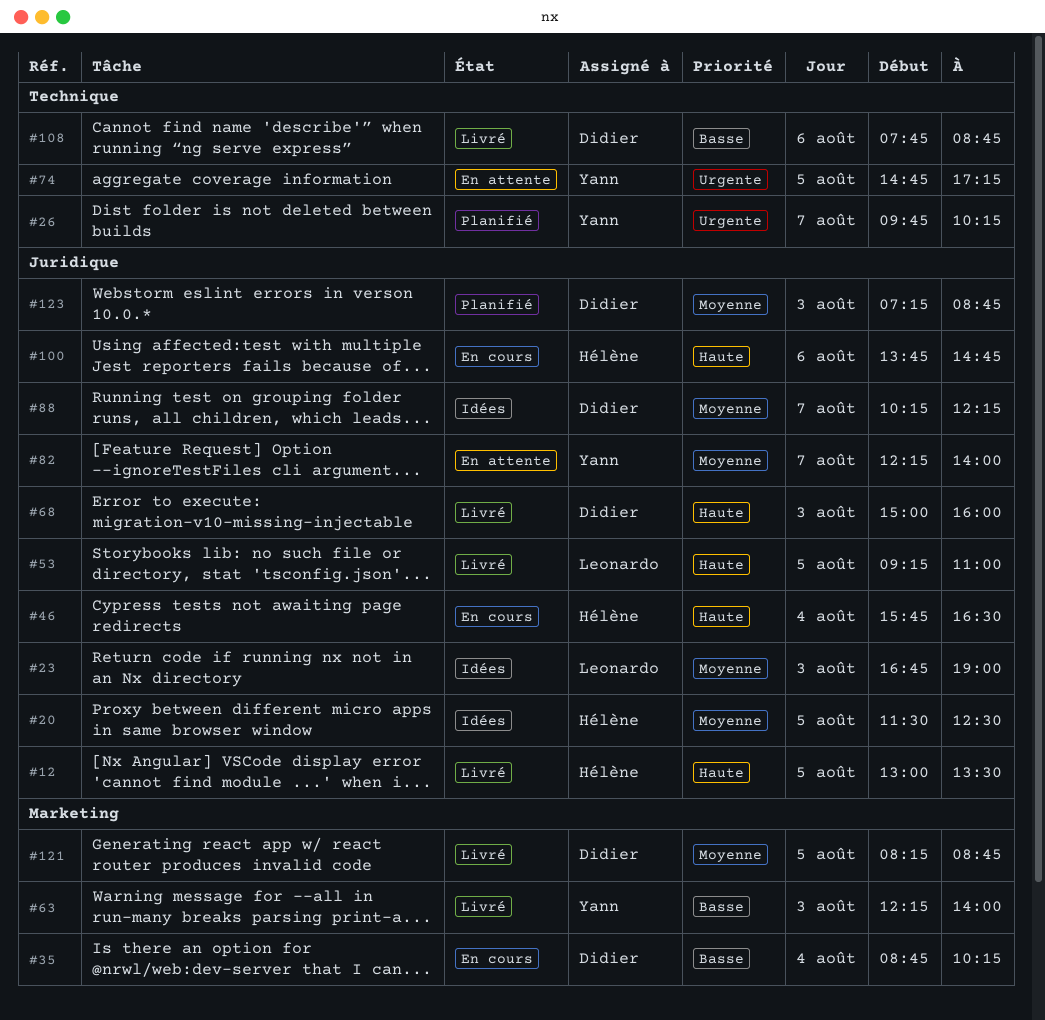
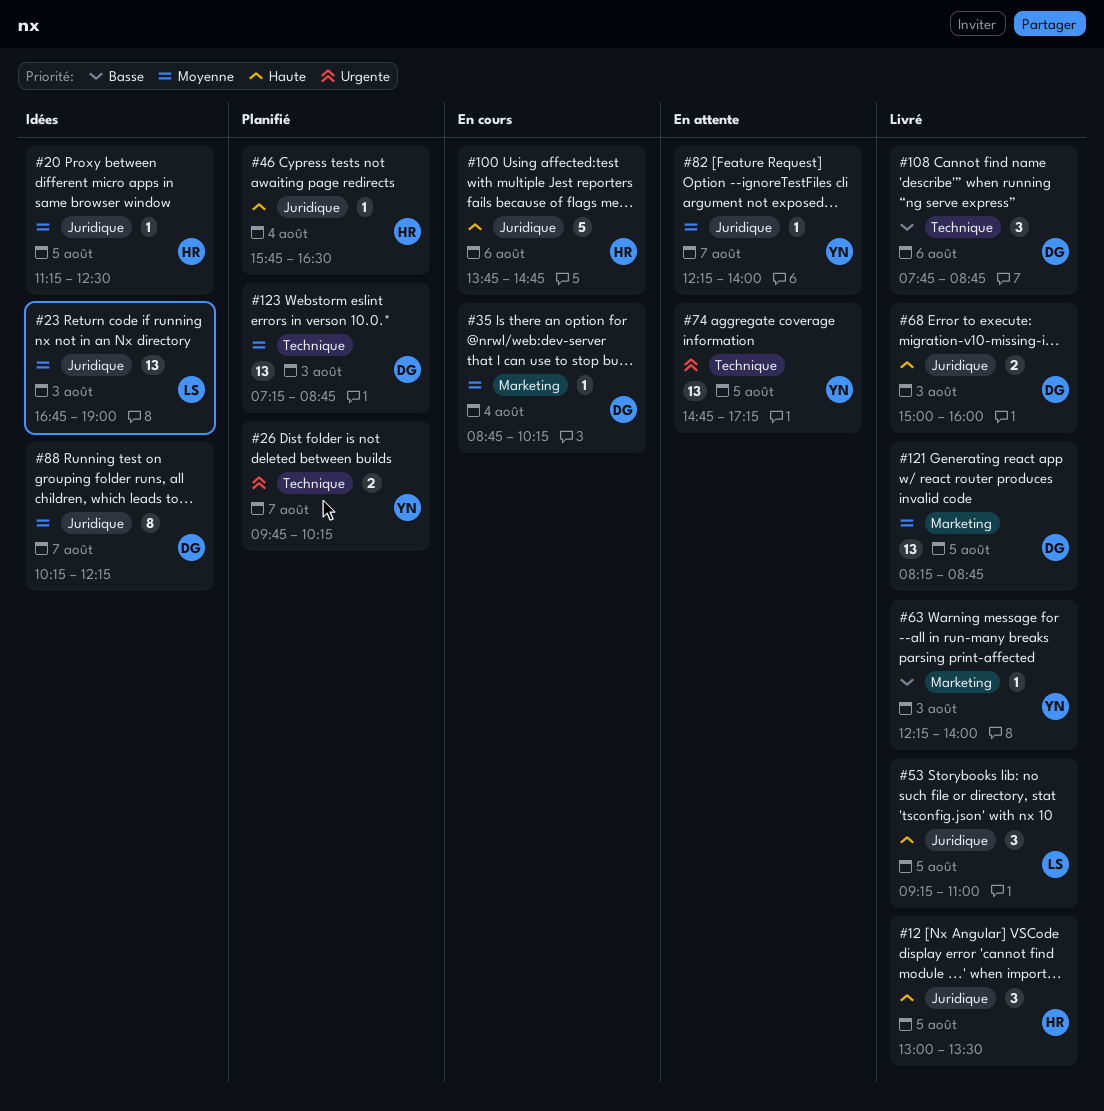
#20, begins: 11:30 -> 11:15
#35, priority: Basse -> Moyenne
#46, status: En cours -> Planifié
#123, label: Juridique -> Technique

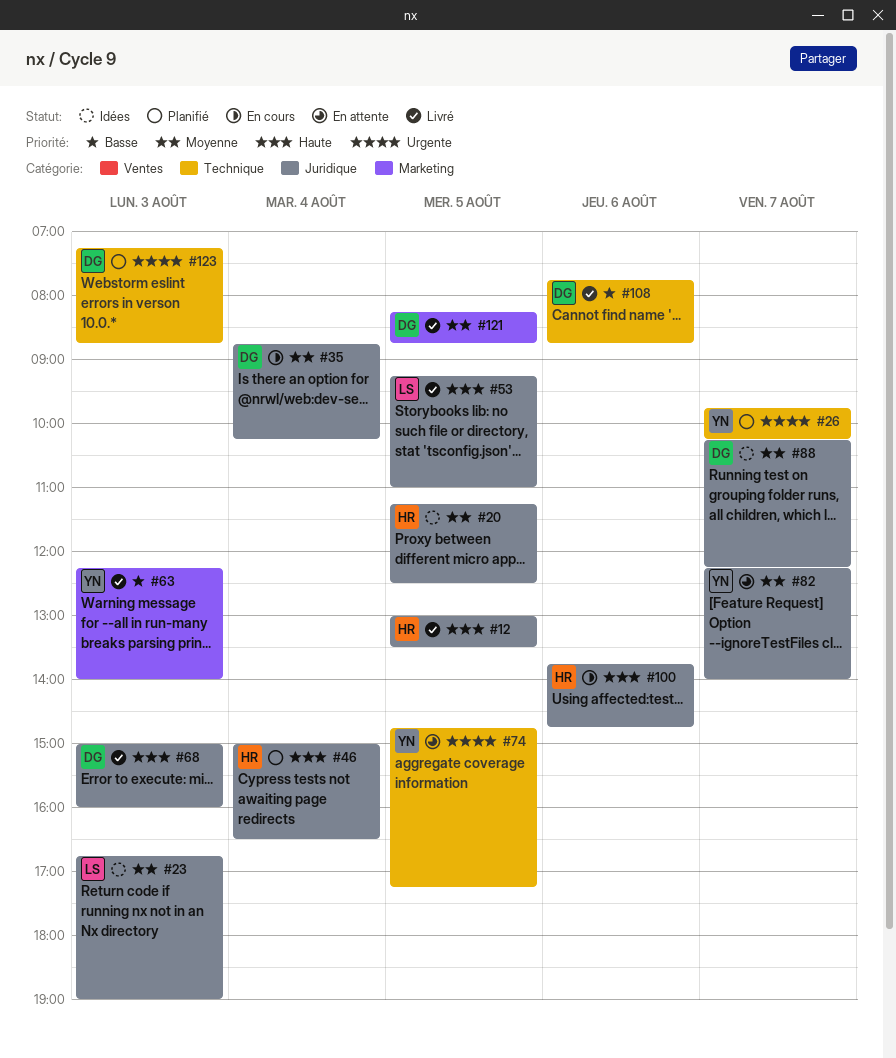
#35, label: Marketing -> Juridique
#46, begins: 15:45 -> 15:00
#123, priority: Moyenne -> Urgente

